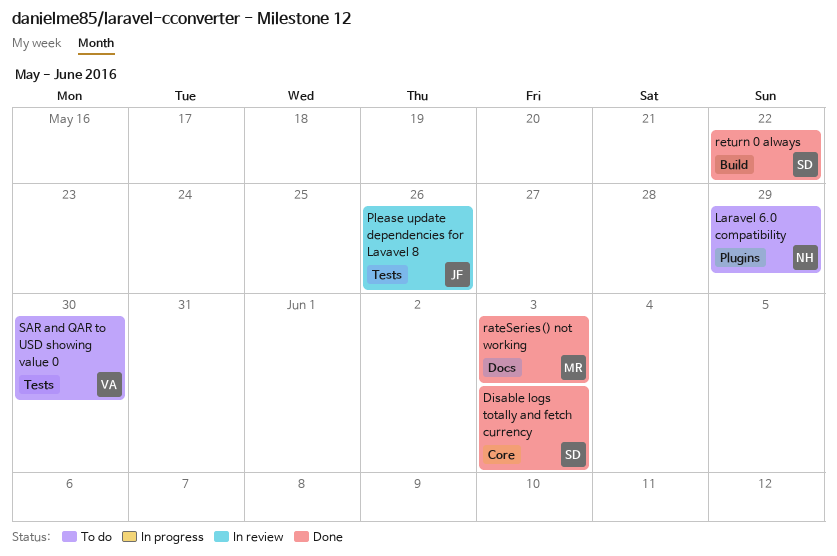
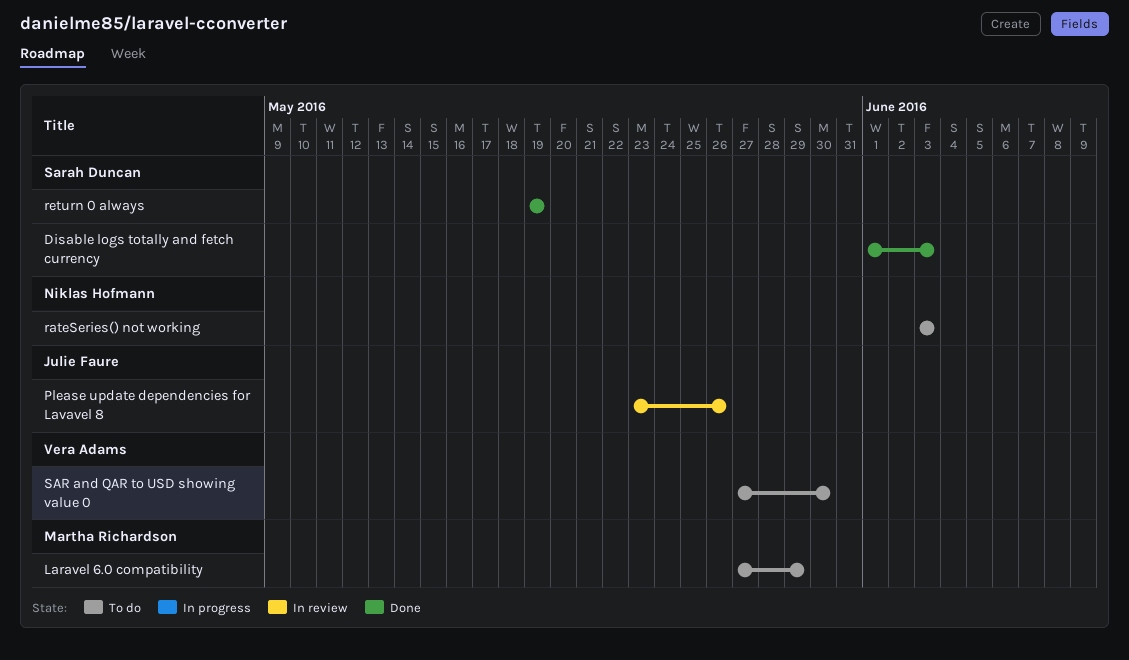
Laravel 6.0 compatibility, owner: Niklas Hofmann -> Martha Richardson
rateSeries() not working, status: Done -> To do
rateSeries() not working, owner: Martha Richardson -> Niklas Hofmann
return 0 always, due: May 22 -> May 19

